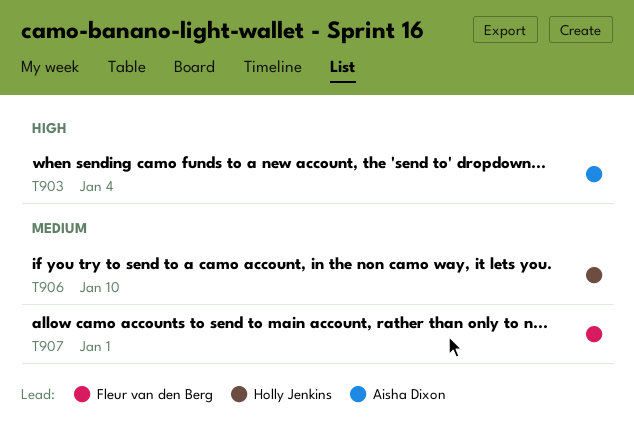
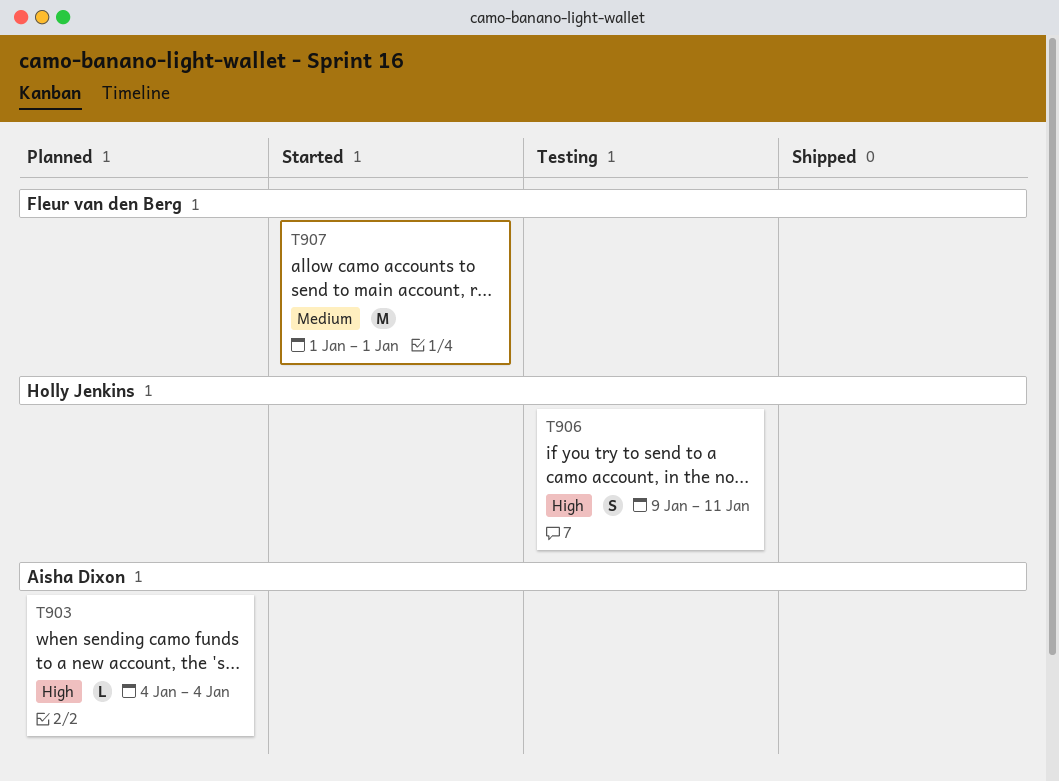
T906, priority: Medium -> High
T906, due: Jan 10 -> Jan 11

